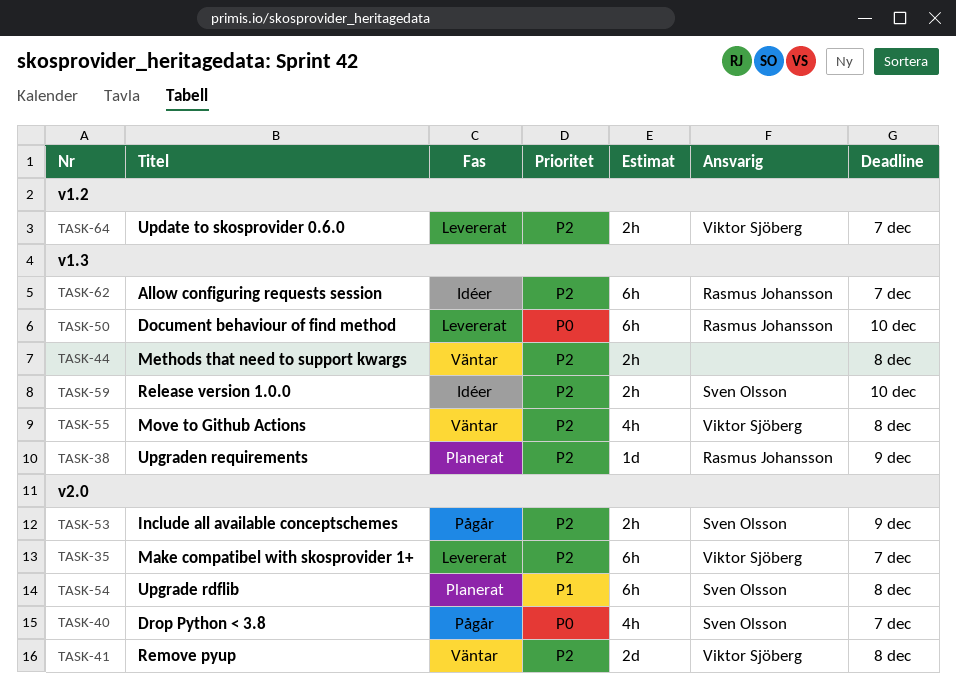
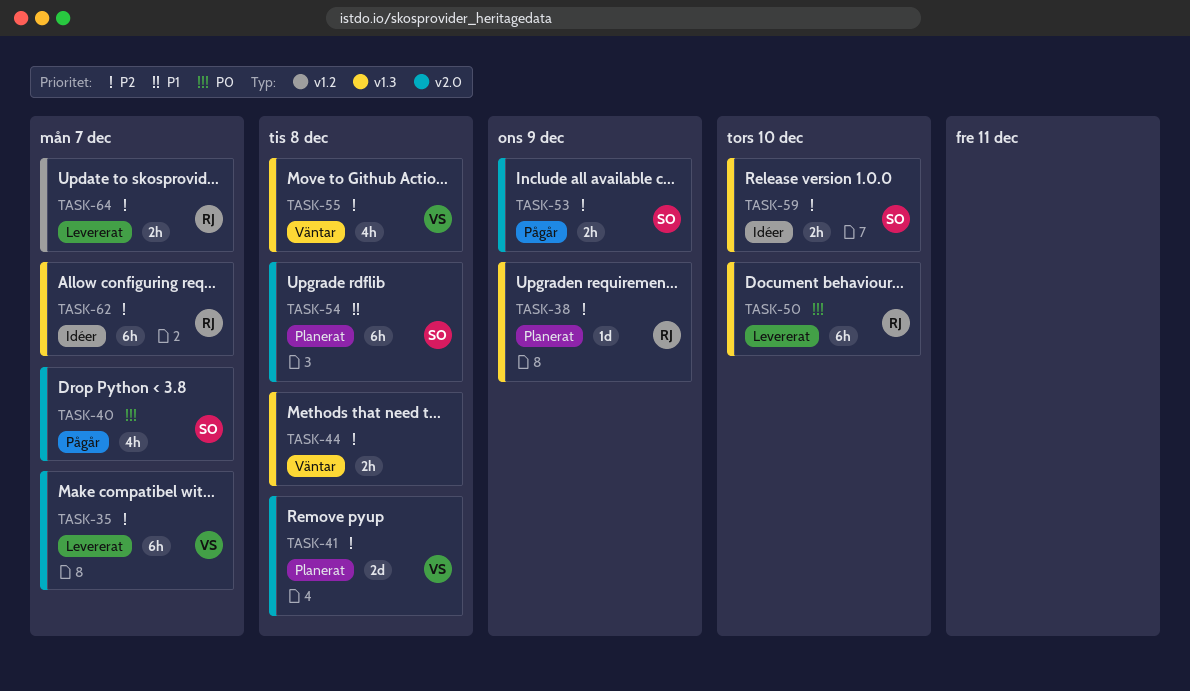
TASK-41, status: Väntar -> Planerat
TASK-64, owner: Viktor Sjöberg -> Rasmus Johansson

